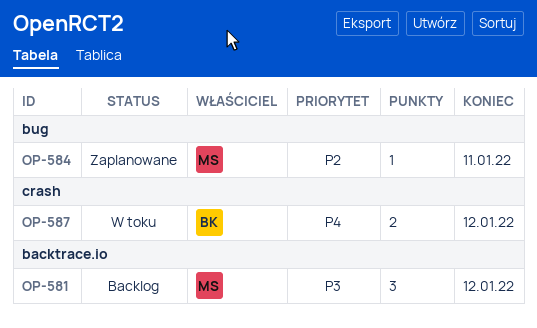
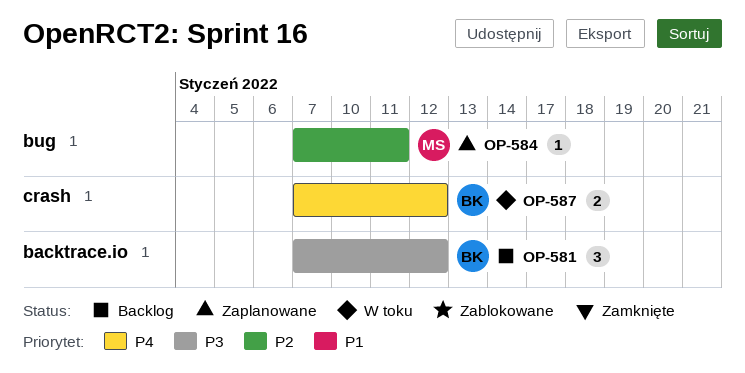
OP-581, owner: MS -> BK

